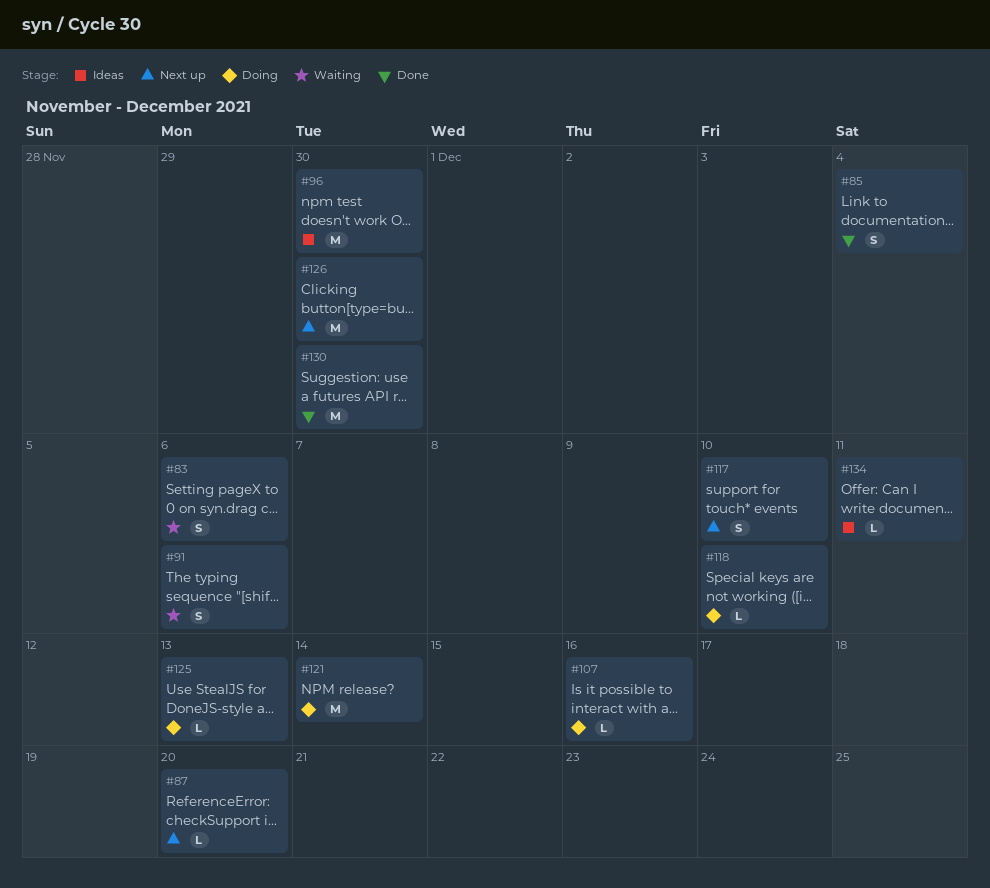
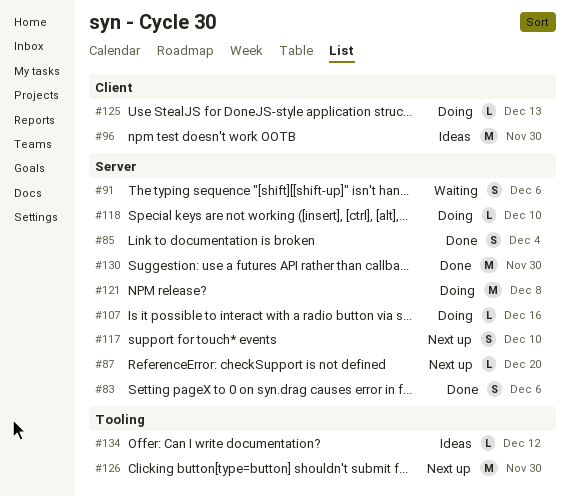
#83, status: Waiting -> Done
#121, due: Dec 14 -> Dec 8
#134, due: Dec 11 -> Dec 12

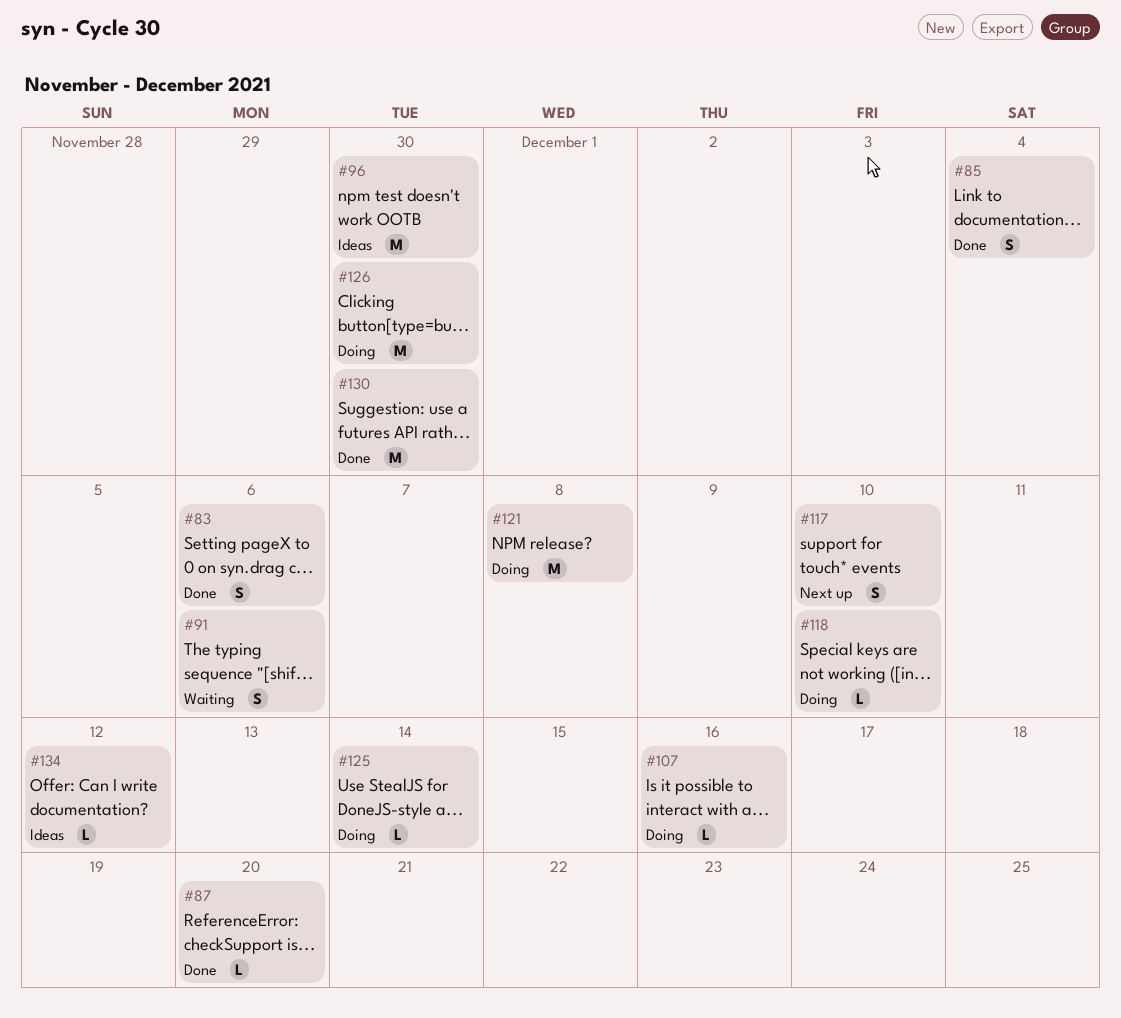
#87, status: Next up -> Done
#125, due: Dec 13 -> Dec 14
#126, status: Next up -> Doing

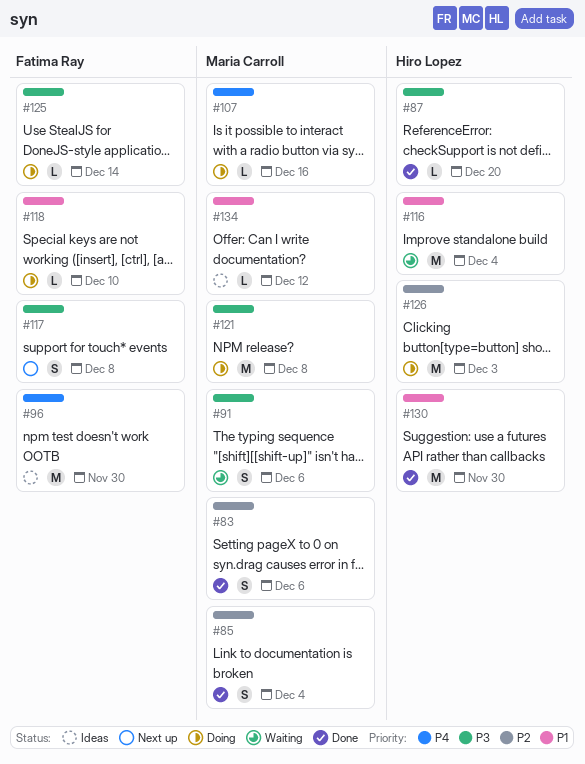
#116: none -> present
#117, due: Dec 10 -> Dec 8
#126, due: Nov 30 -> Dec 3

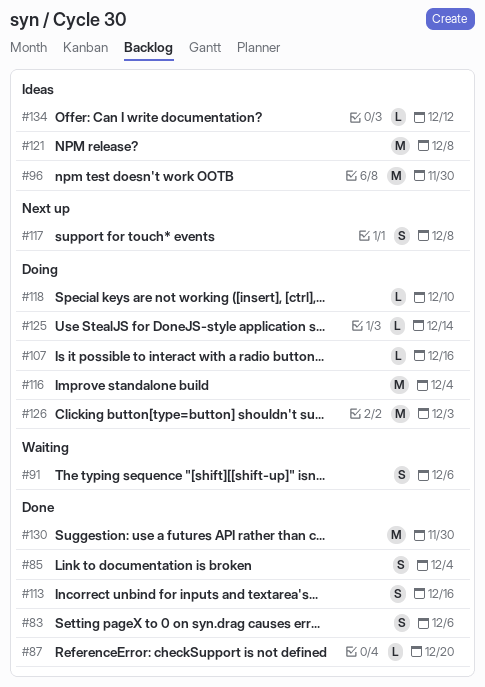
#113: none -> present
#116, status: Waiting -> Doing
#121, status: Doing -> Ideas

